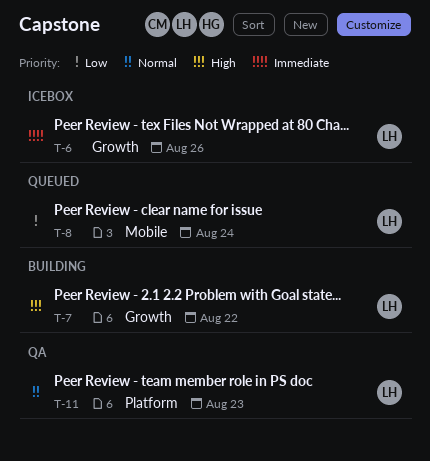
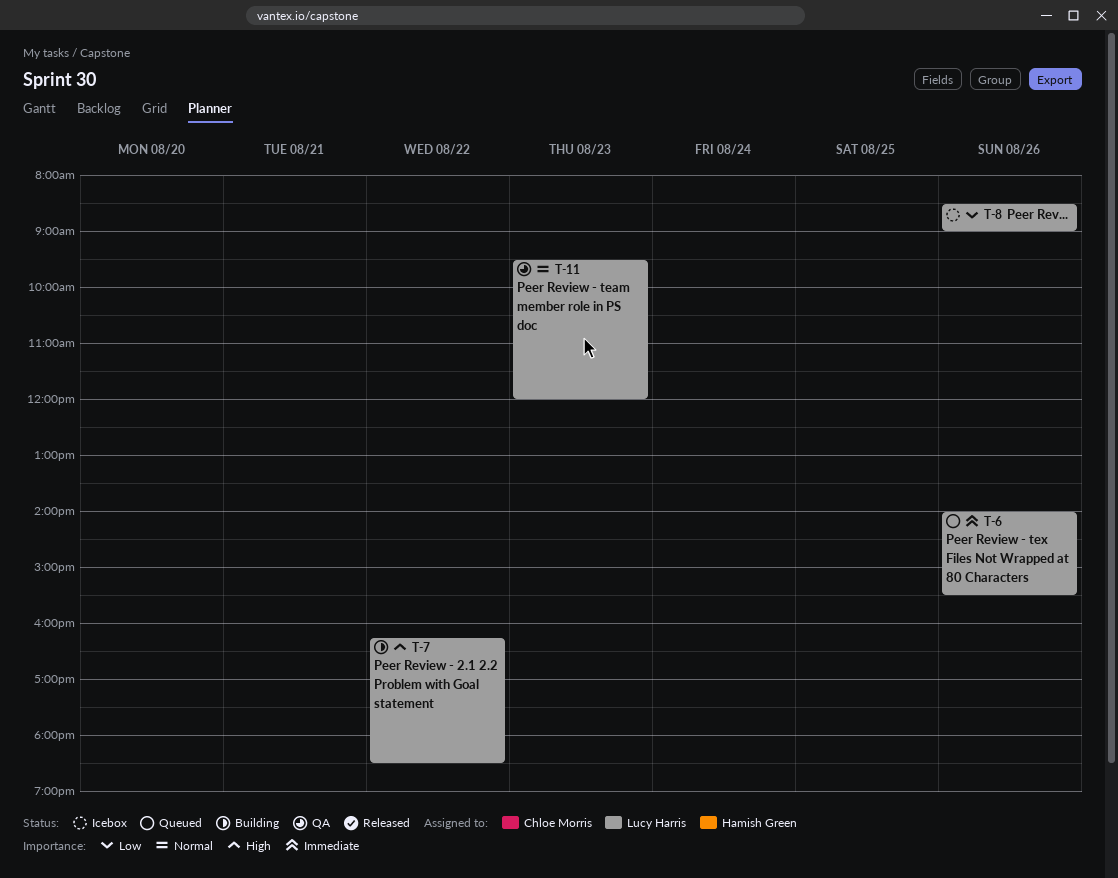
T-6, status: Icebox -> Queued
T-8, status: Queued -> Icebox
T-8, day: Aug 24 -> Aug 26

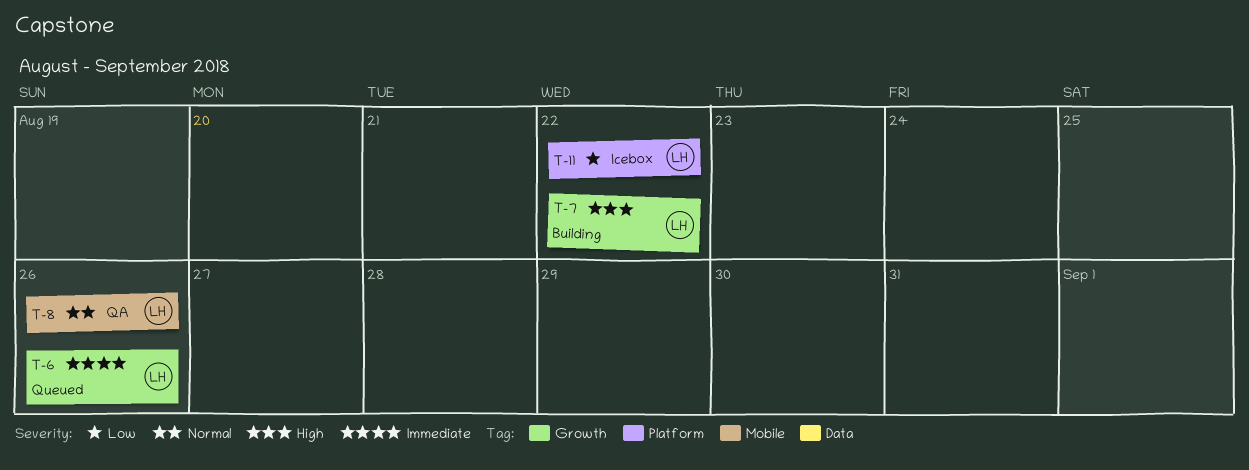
T-8, status: Icebox -> QA
T-8, priority: Low -> Normal
T-11, status: QA -> Icebox
T-11, priority: Normal -> Low
T-11, day: Aug 23 -> Aug 22

